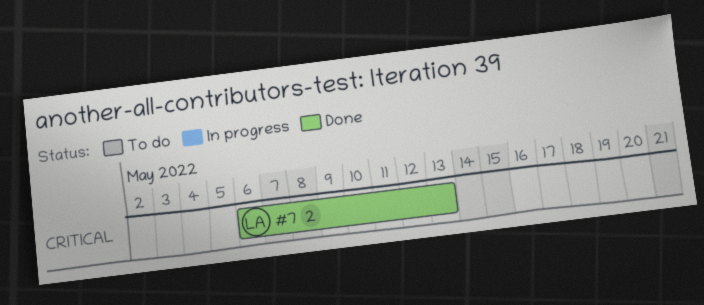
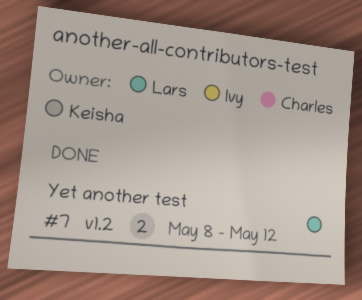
#7, start: May 6 -> May 8
#7, due: May 13 -> May 12

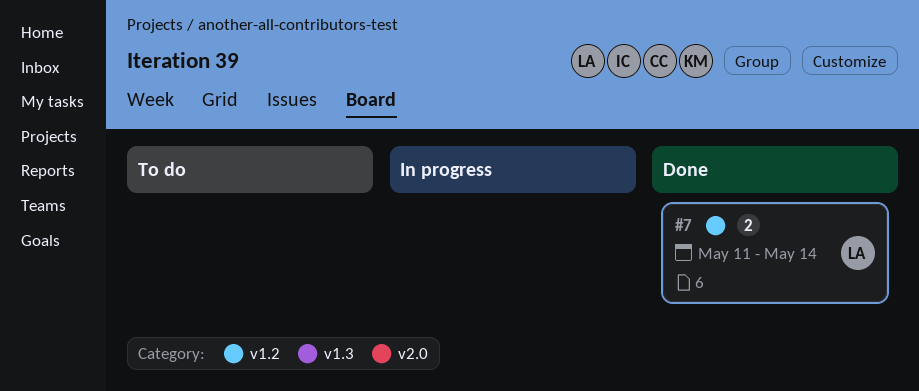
#7, start: May 8 -> May 11
#7, due: May 12 -> May 14

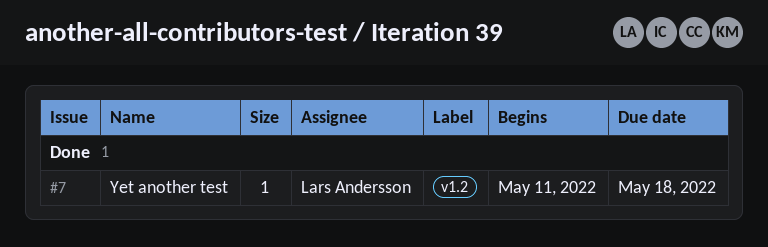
#7, estimate: 2 -> 1
#7, due: May 14 -> May 18

